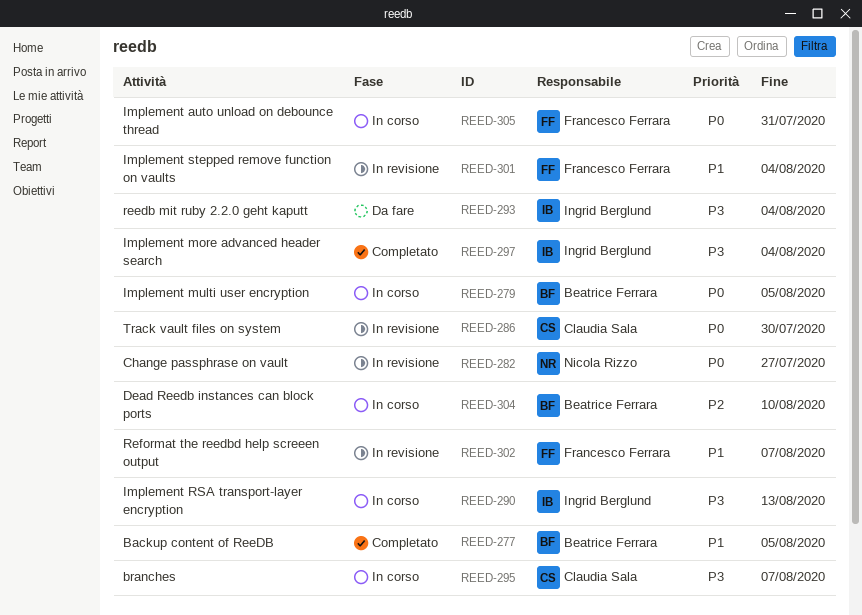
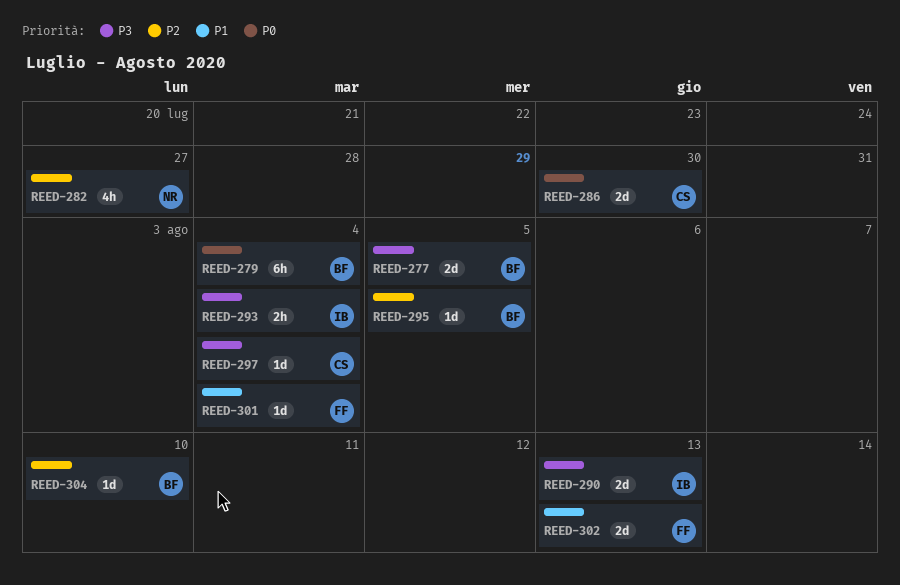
REED-277, priority: P1 -> P3
REED-279, due: Aug 5 -> Aug 4
REED-282, priority: P0 -> P2
REED-295, owner: Claudia Sala -> Beatrice Ferrara
REED-295, priority: P3 -> P2
REED-295, due: Aug 7 -> Aug 5
REED-297, owner: Ingrid Berglund -> Claudia Sala
REED-302, due: Aug 7 -> Aug 13
REED-305: present -> none

